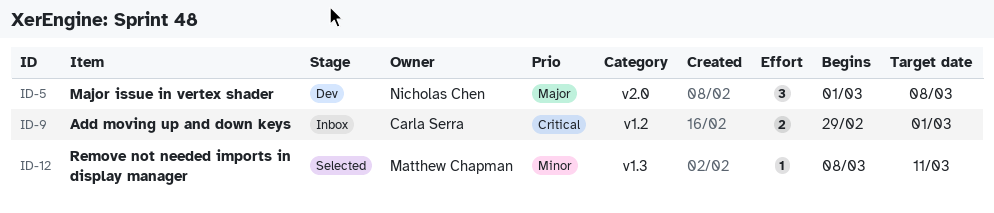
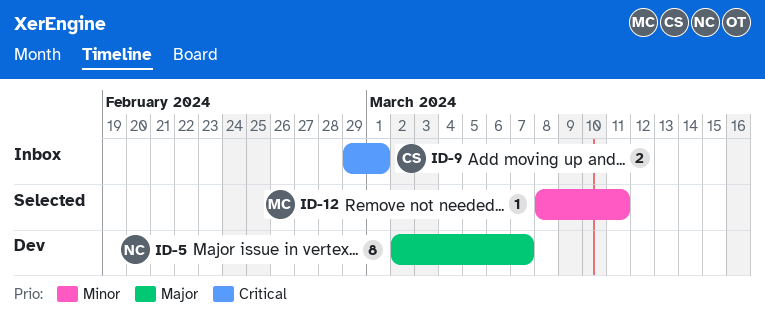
ID-5, estimate: 3 -> 8
ID-5, start: Mar 1 -> Mar 2
ID-5, due: Mar 8 -> Mar 7

